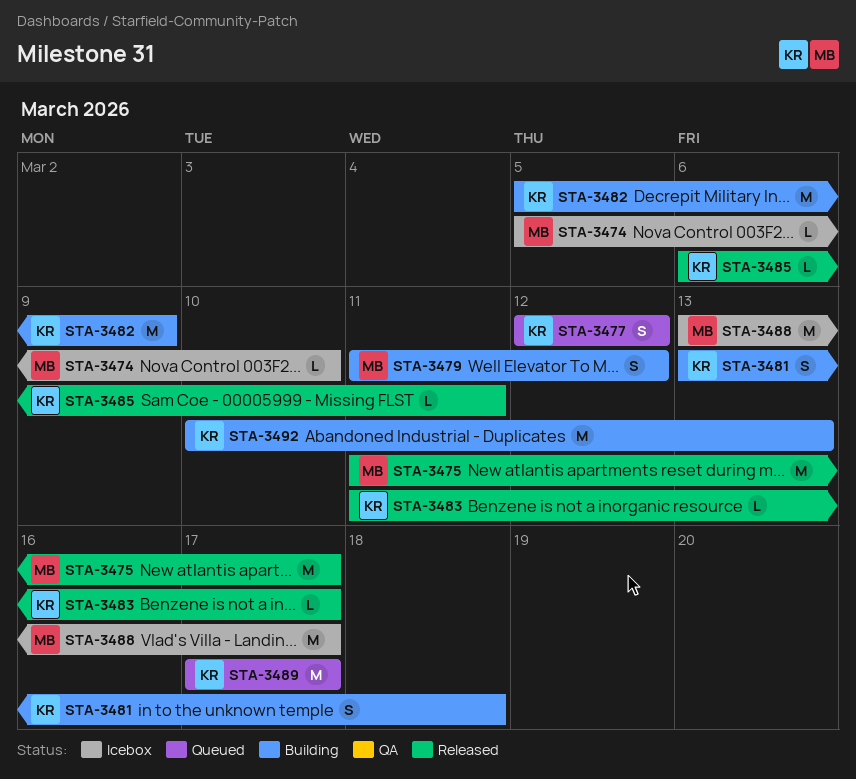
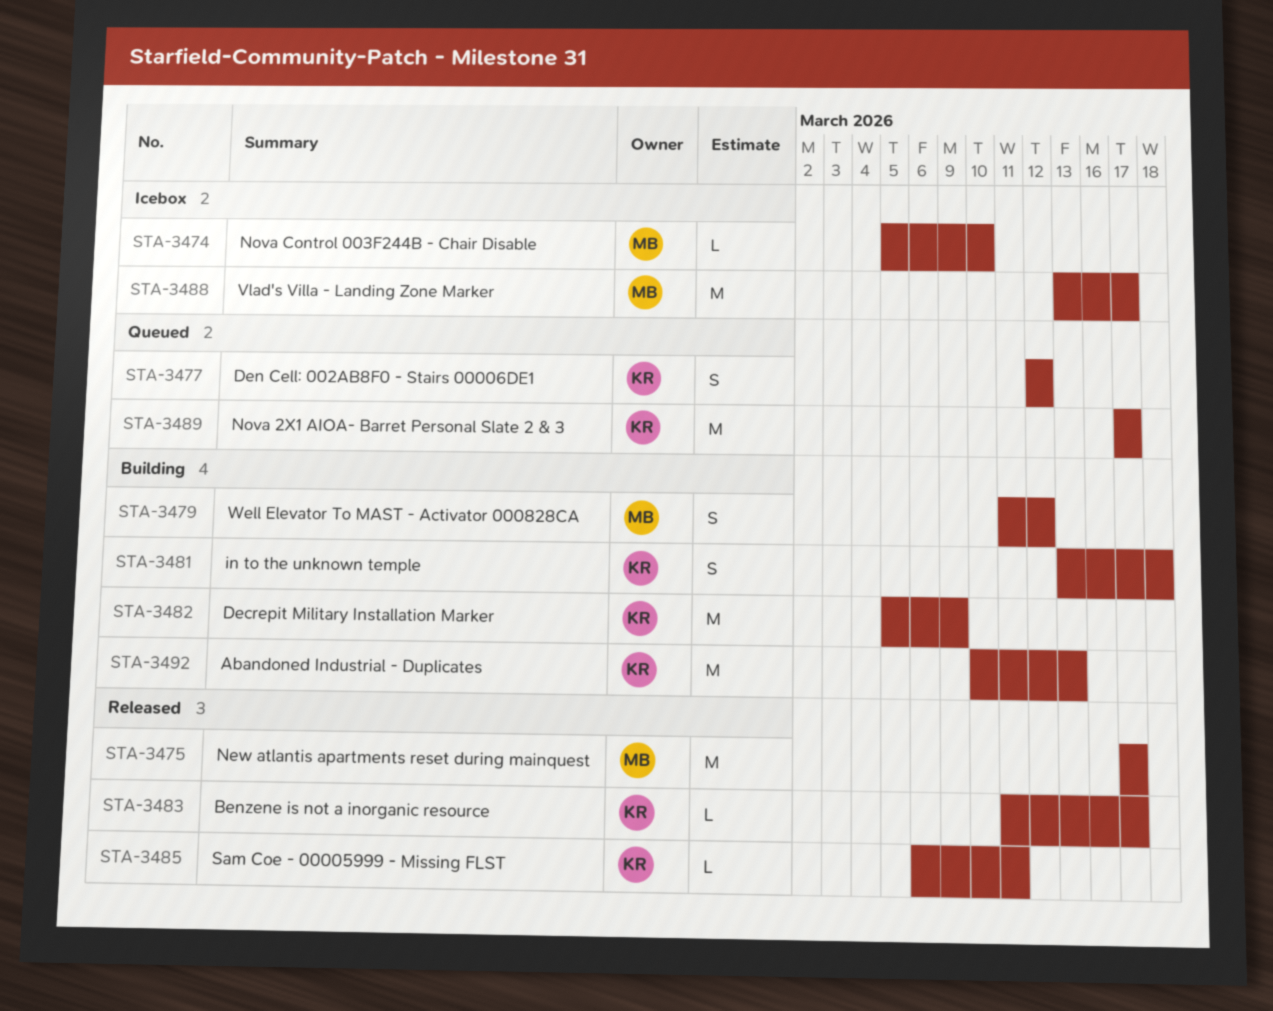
STA-3475, start: Mar 11 -> Mar 17

